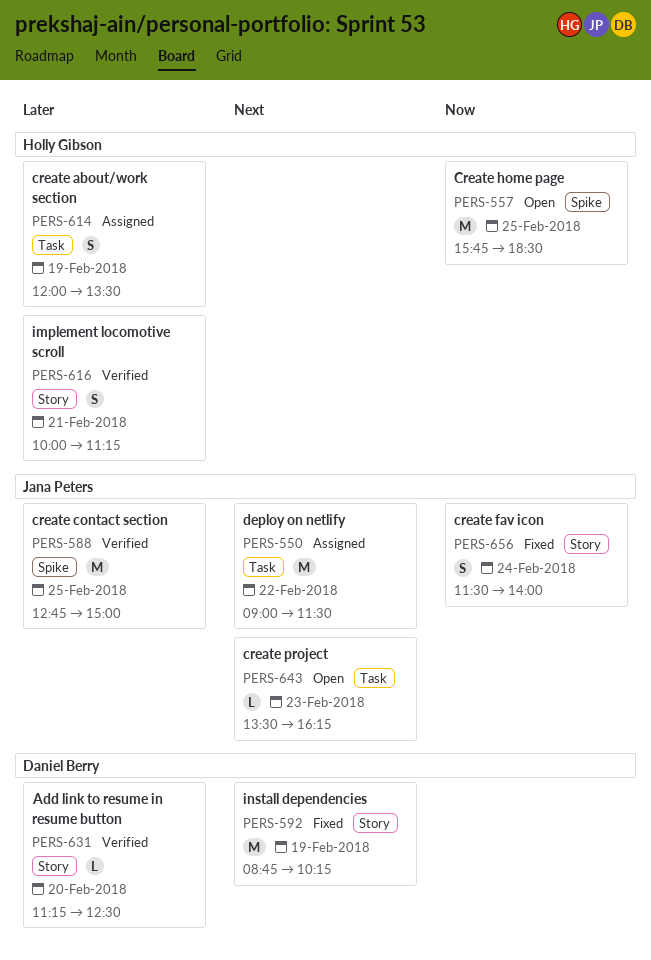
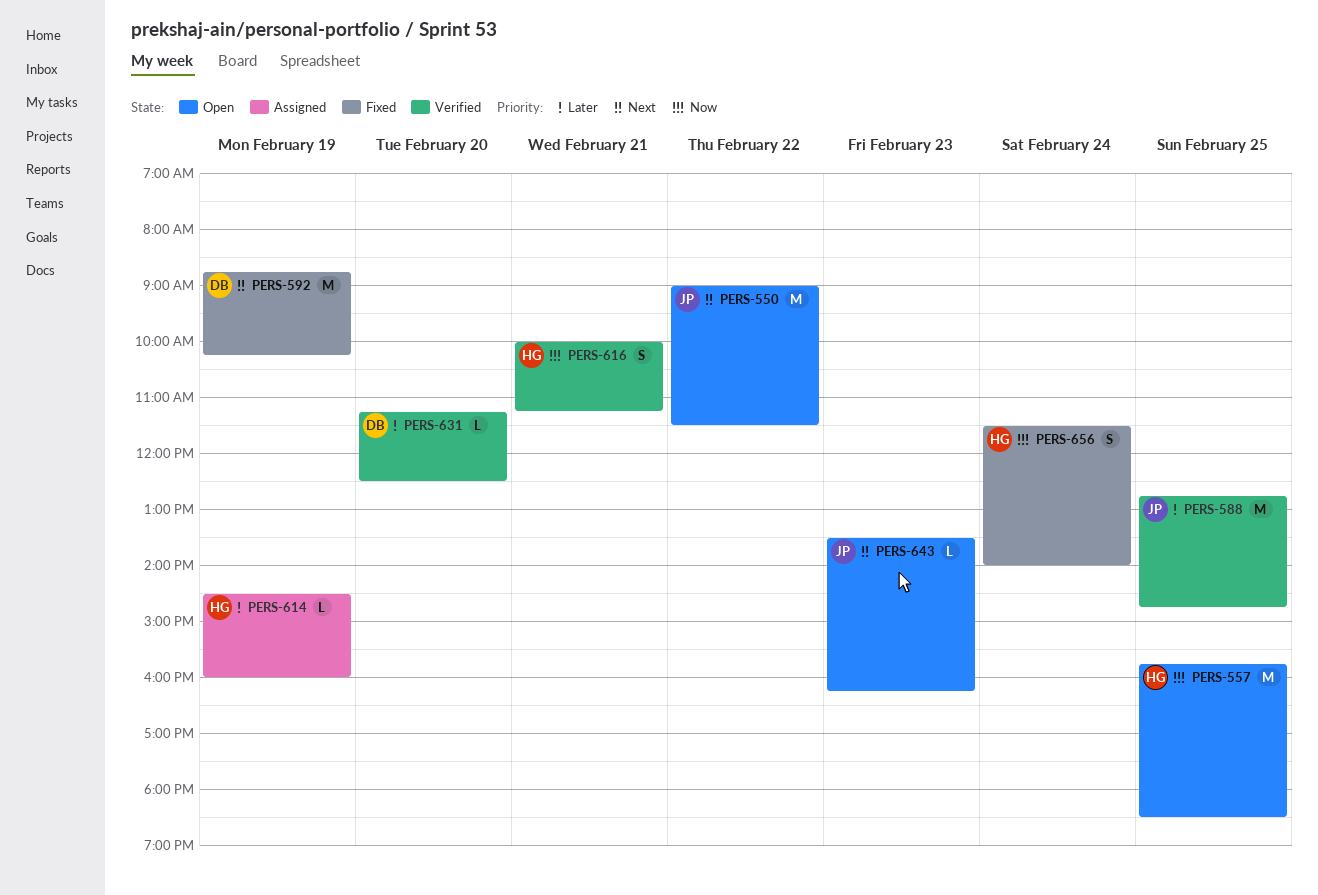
PERS-550, status: Assigned -> Open
PERS-588, ends: 15:00 -> 14:45
PERS-614, estimate: S -> L
PERS-614, begins: 12:00 -> 14:30
PERS-614, ends: 13:30 -> 16:00
PERS-616, priority: Later -> Now
PERS-656, owner: Jana Peters -> Holly Gibson

